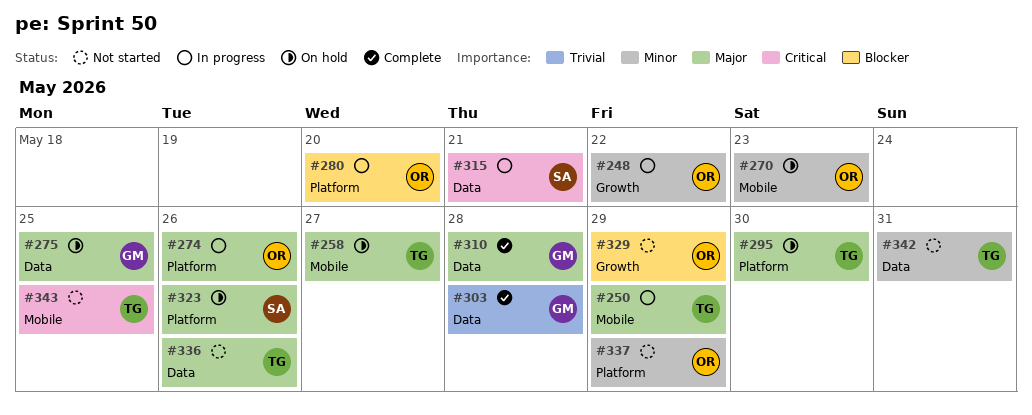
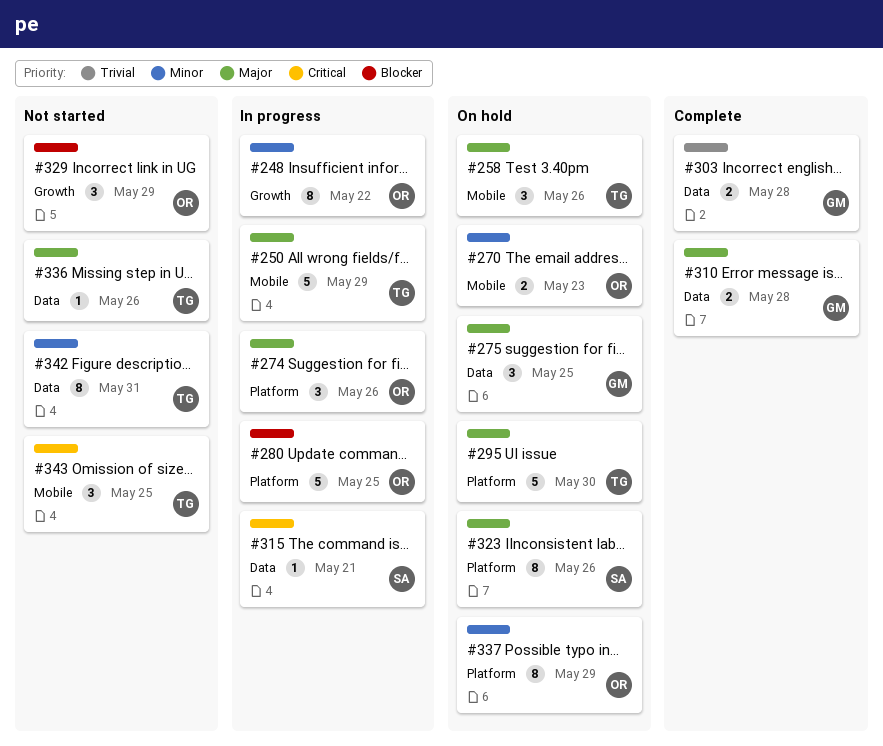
#258, due: May 27 -> May 26
#280, due: May 20 -> May 25
#337, status: Not started -> On hold

